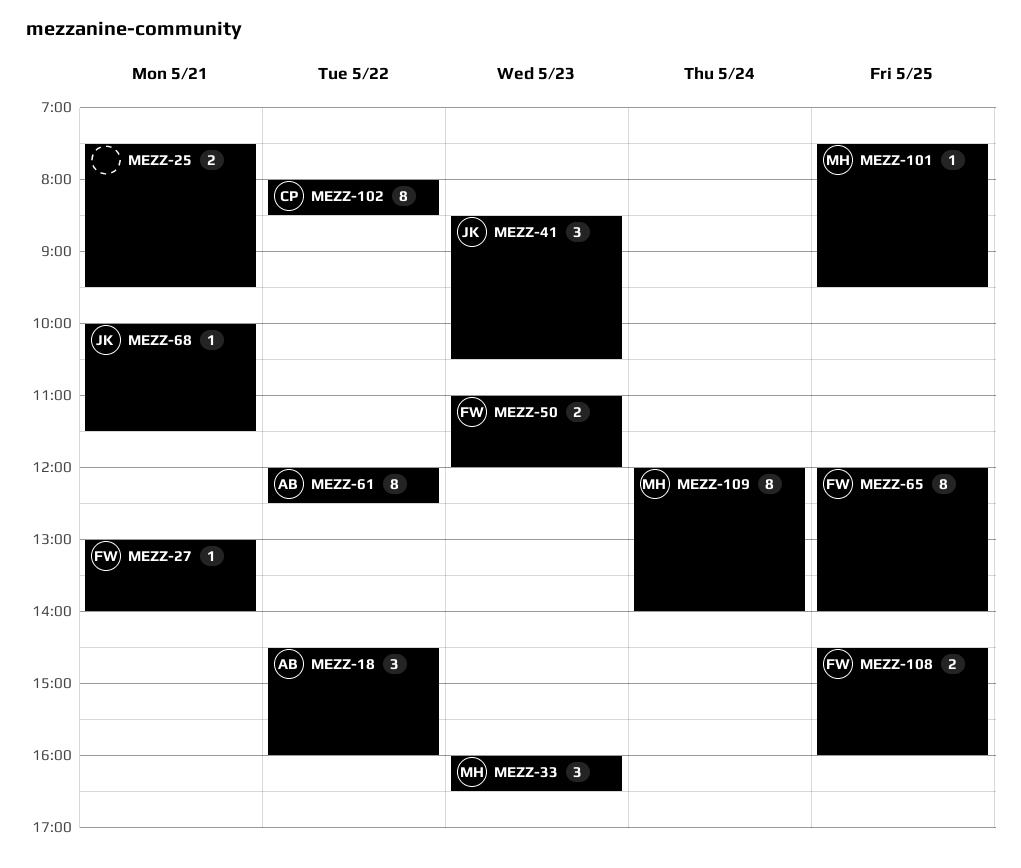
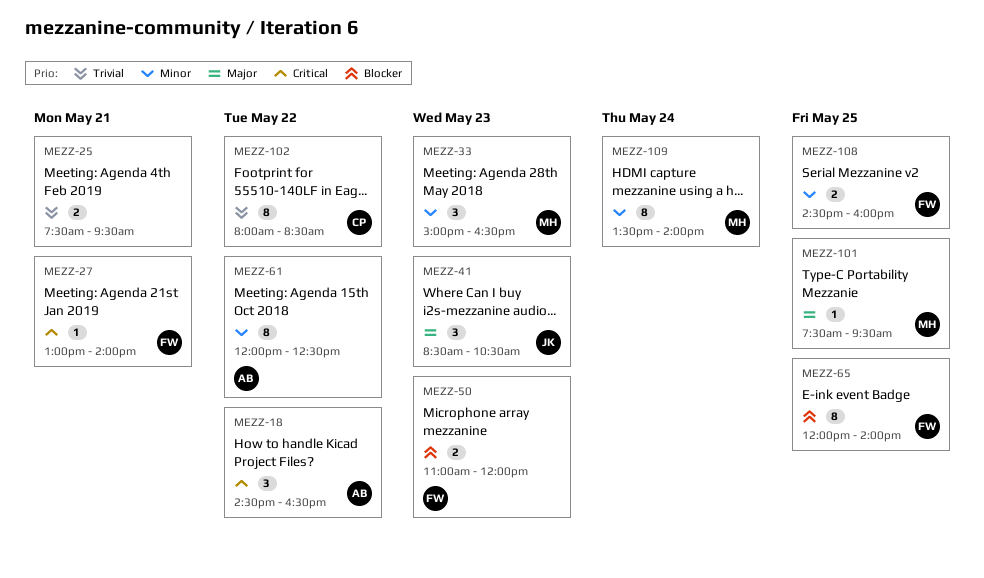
MEZZ-18, ends: 16:00 -> 16:30
MEZZ-33, begins: 16:00 -> 15:00
MEZZ-68: present -> none
MEZZ-109, begins: 12:00 -> 13:30

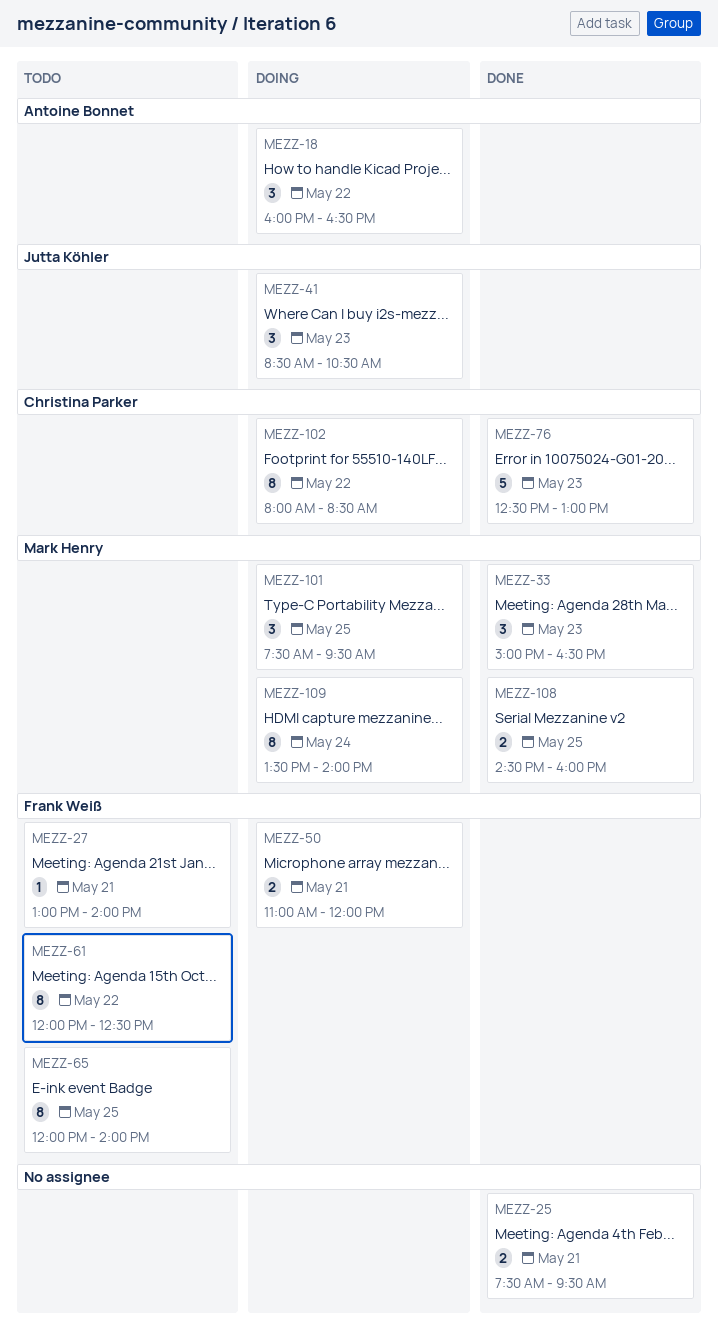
MEZZ-18, begins: 14:30 -> 16:00
MEZZ-50, day: May 23 -> May 21
MEZZ-61, owner: Antoine Bonnet -> Frank Weiß
MEZZ-76: none -> present
MEZZ-101, estimate: 1 -> 3
MEZZ-108, owner: Frank Weiß -> Mark Henry

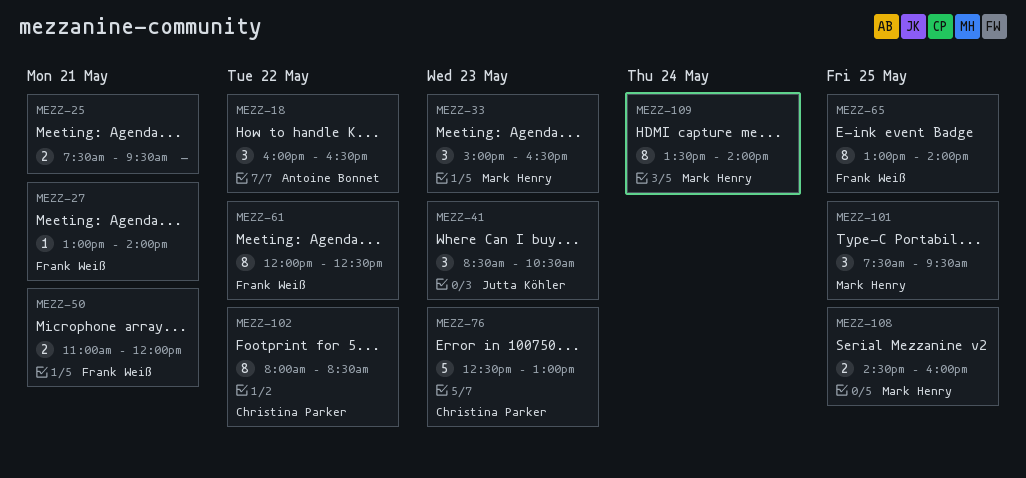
MEZZ-65, begins: 12:00 -> 13:00

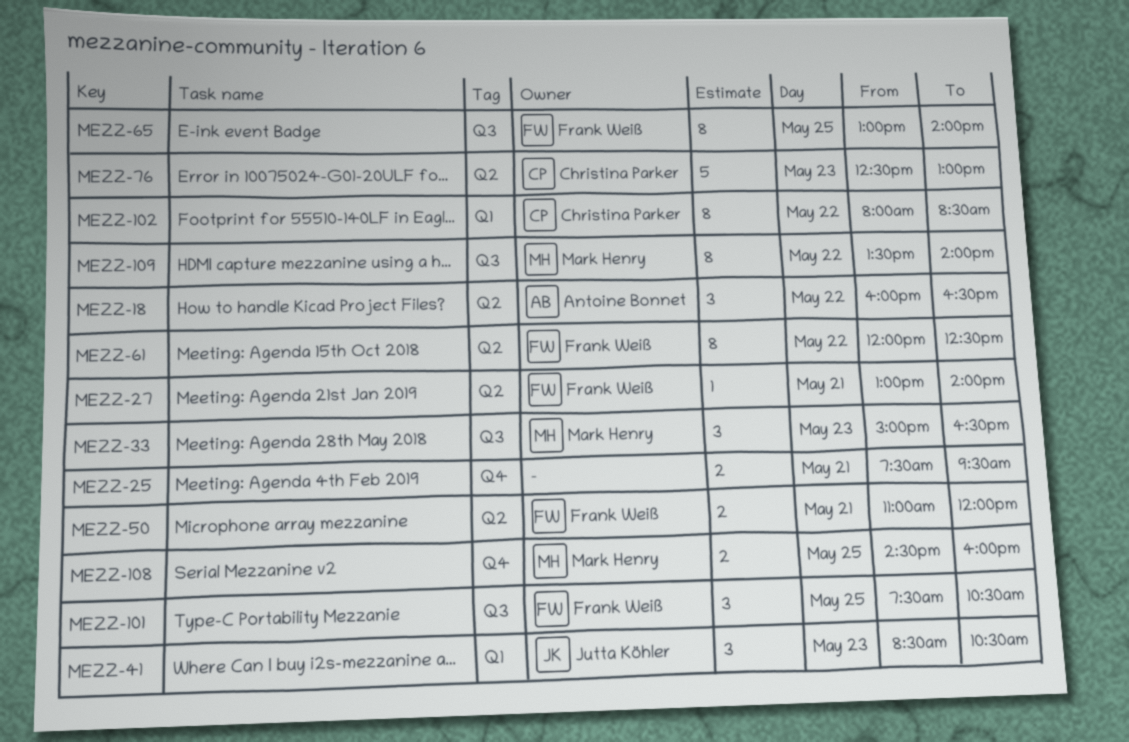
MEZZ-101, owner: Mark Henry -> Frank Weiß
MEZZ-101, ends: 09:30 -> 10:30
MEZZ-109, day: May 24 -> May 22

